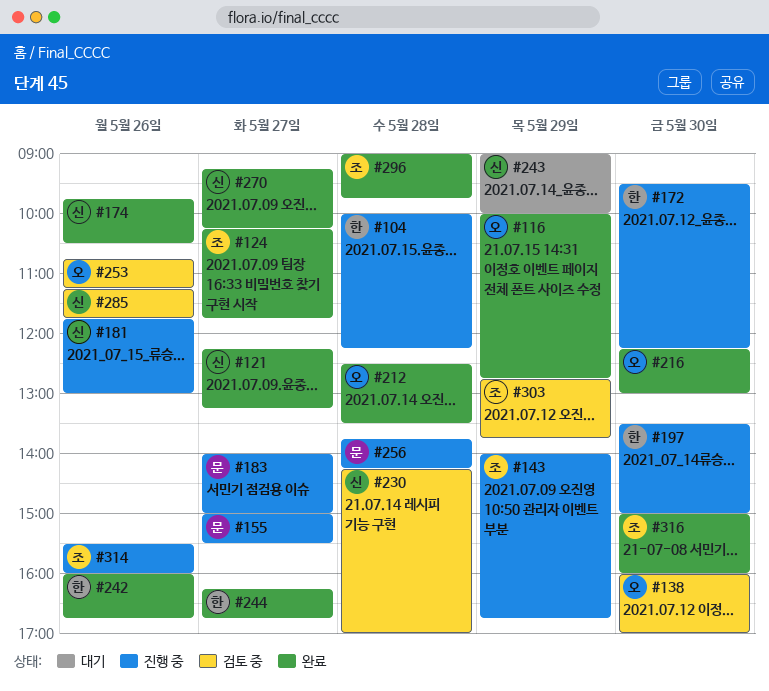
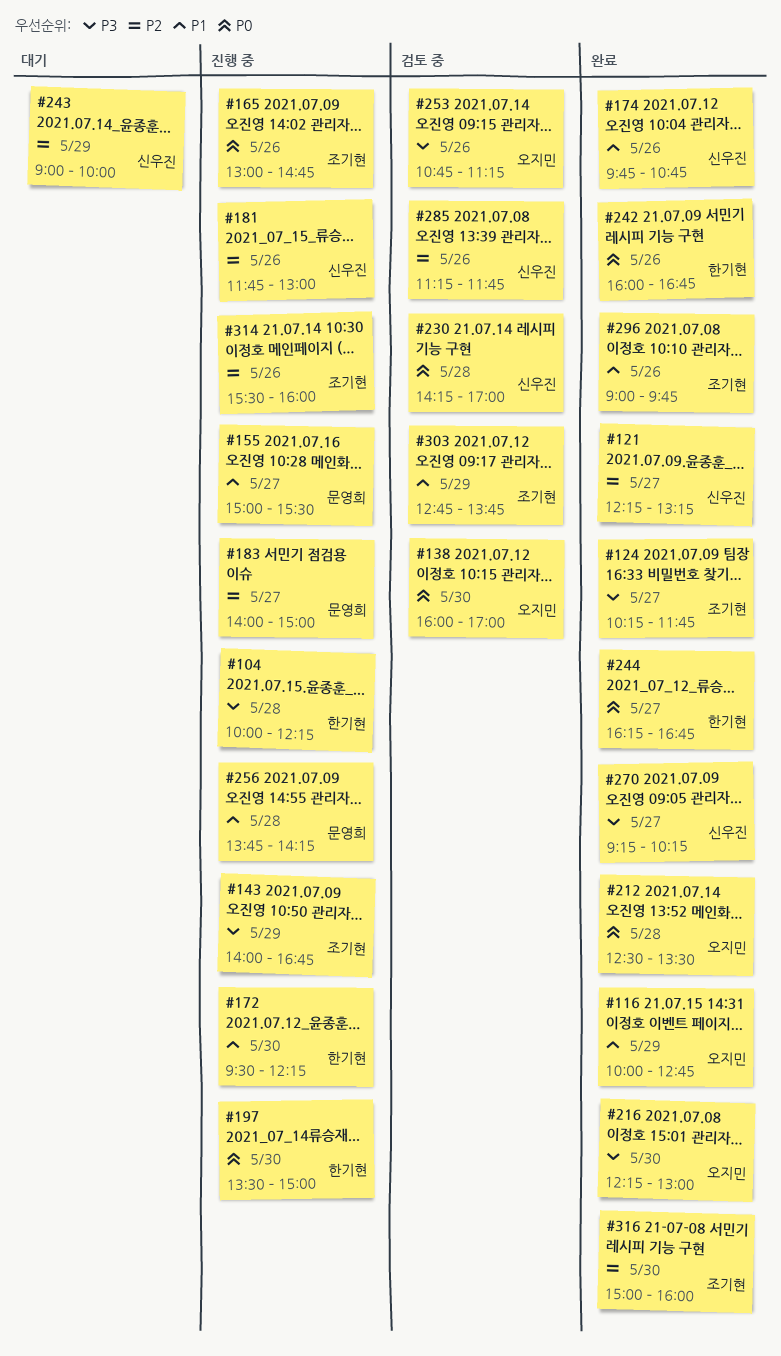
#165: none -> present
#174, ends: 10:30 -> 10:45
#296, day: May 28 -> May 26

